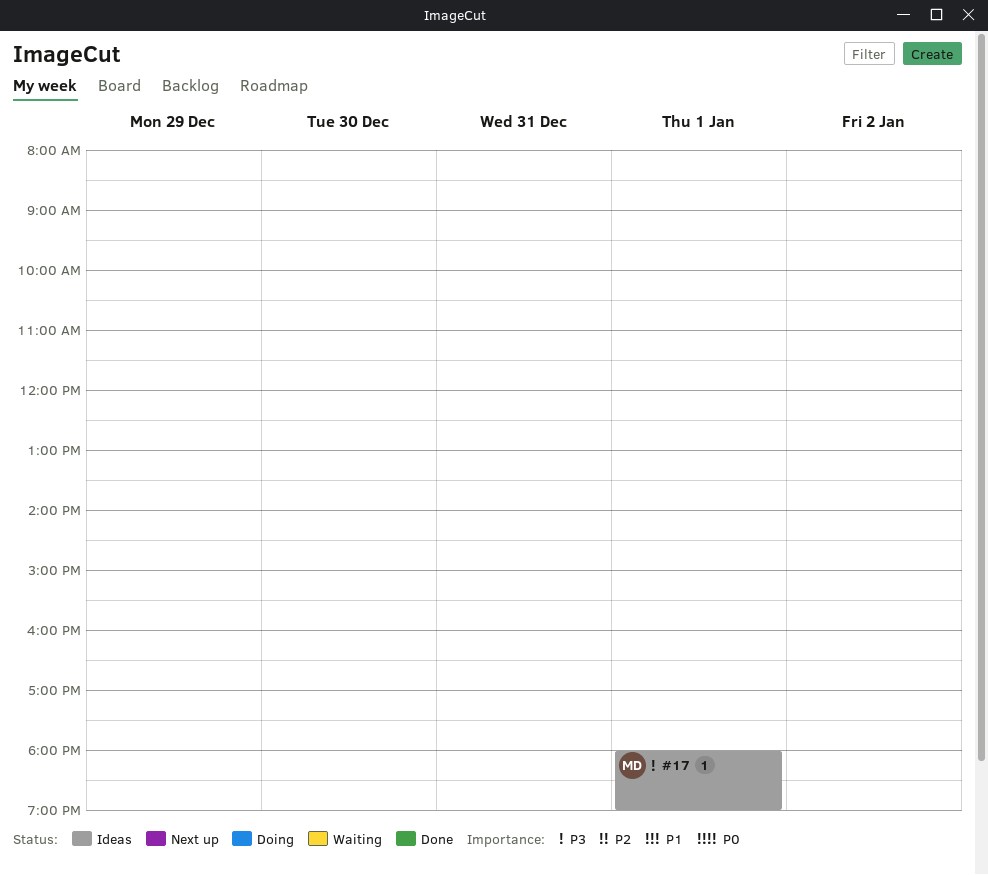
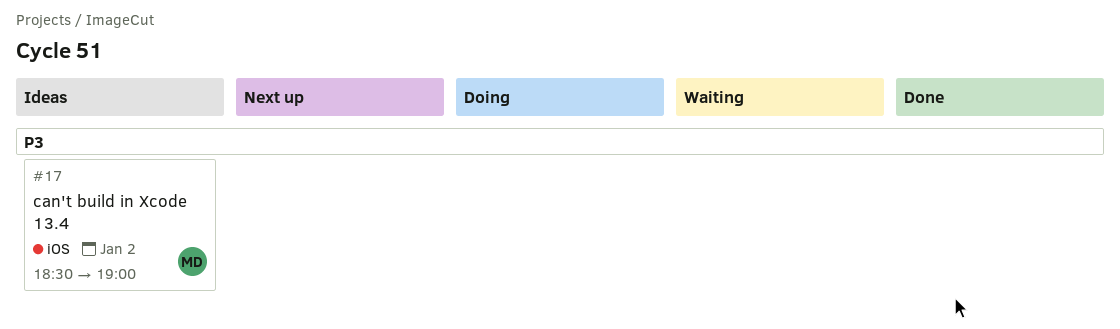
#17, day: Jan 1 -> Jan 2
#17, begins: 18:00 -> 18:30

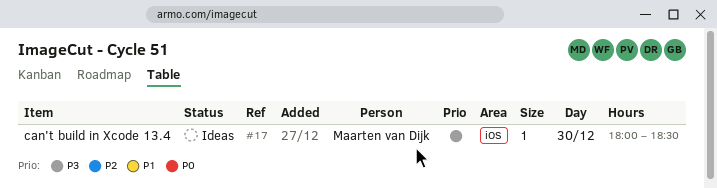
#17, day: Jan 2 -> Dec 30
#17, begins: 18:30 -> 18:00
#17, ends: 19:00 -> 18:30

